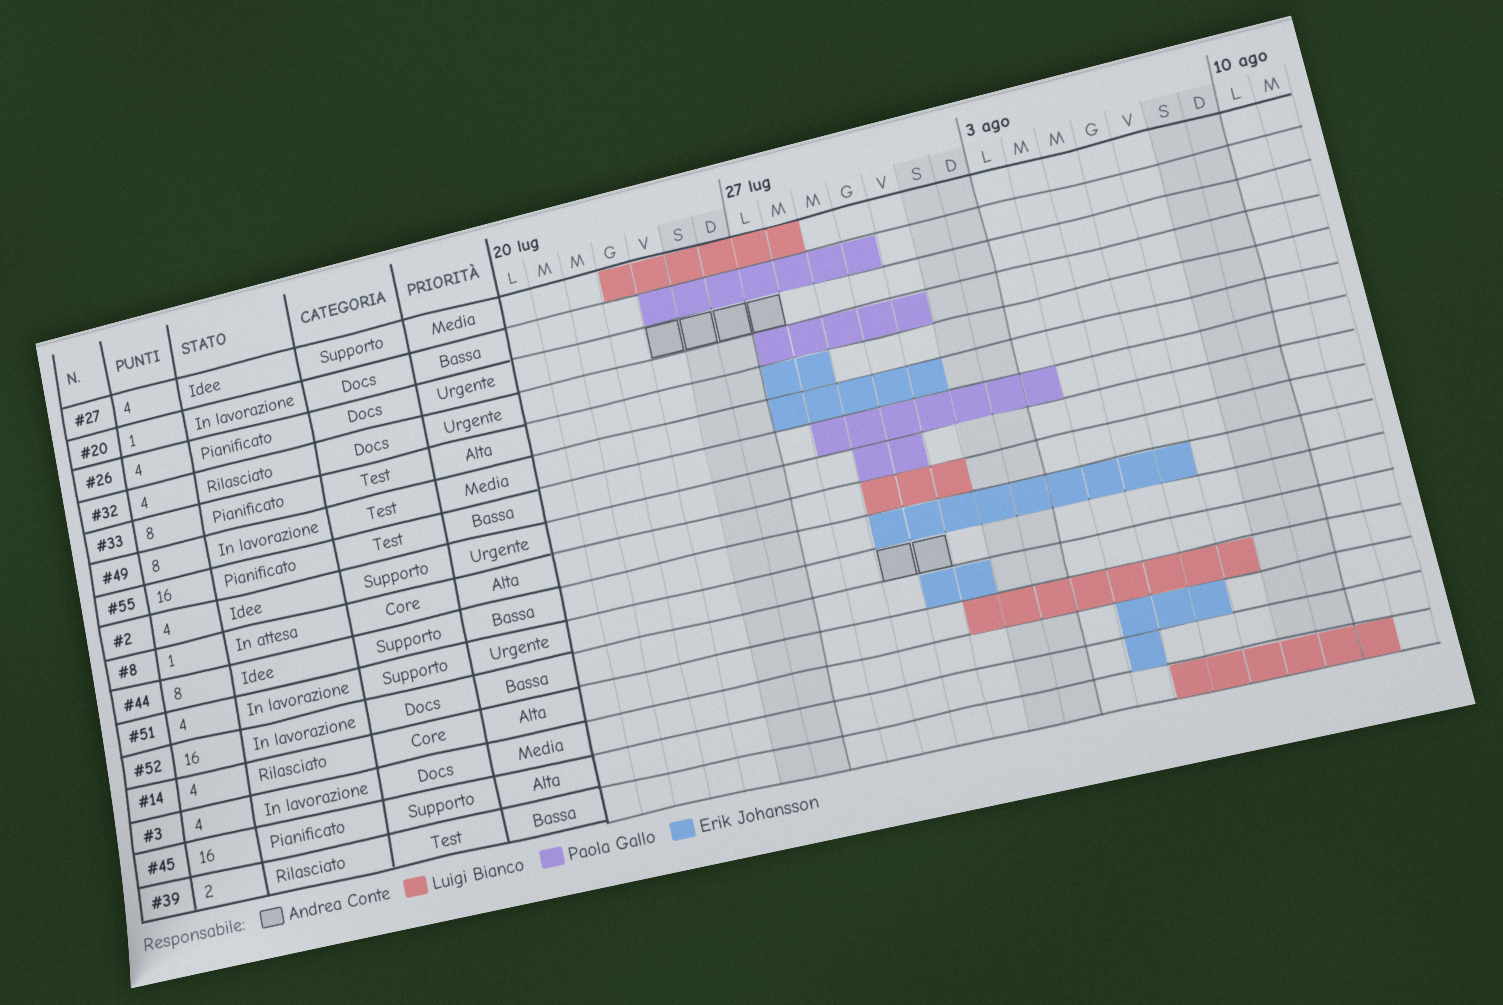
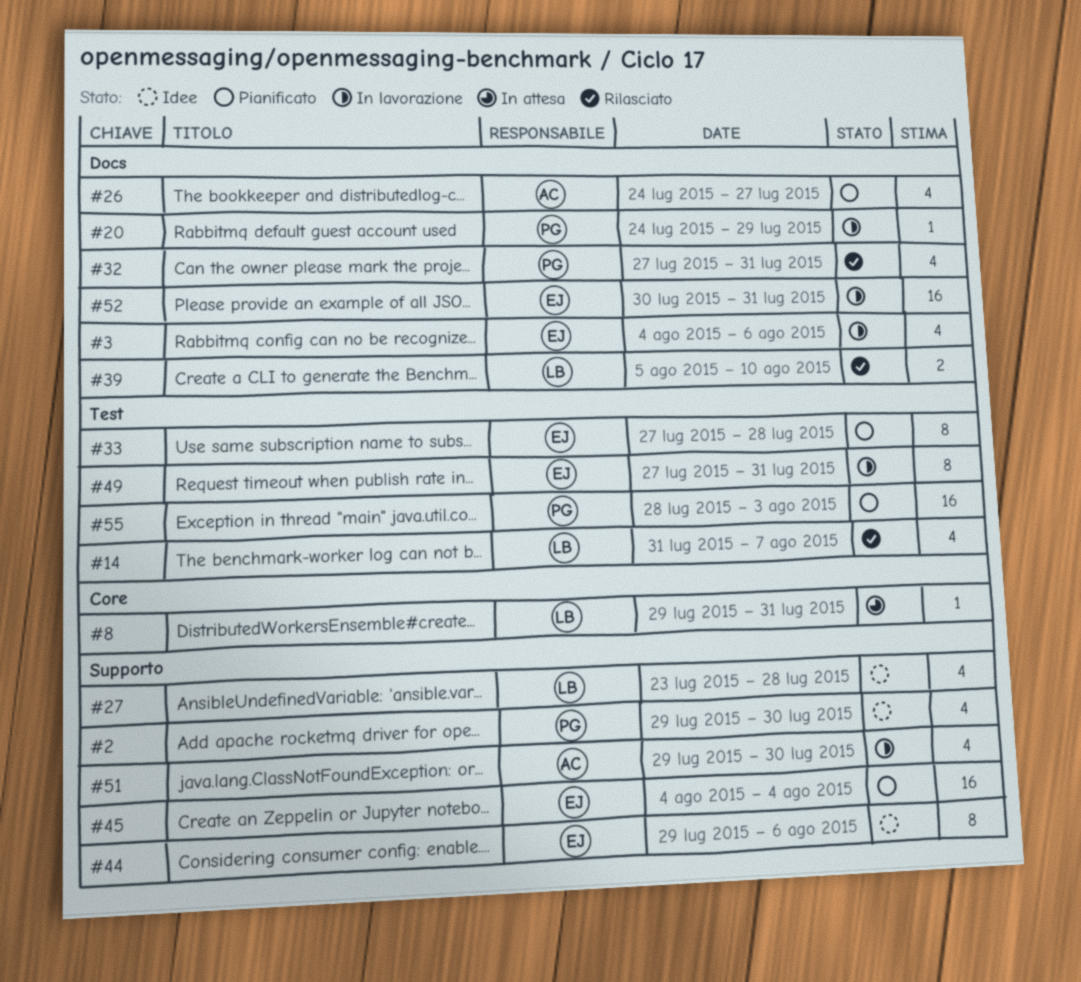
#14, label: Core -> Test
#20, due: Jul 30 -> Jul 29
#39, label: Test -> Docs

